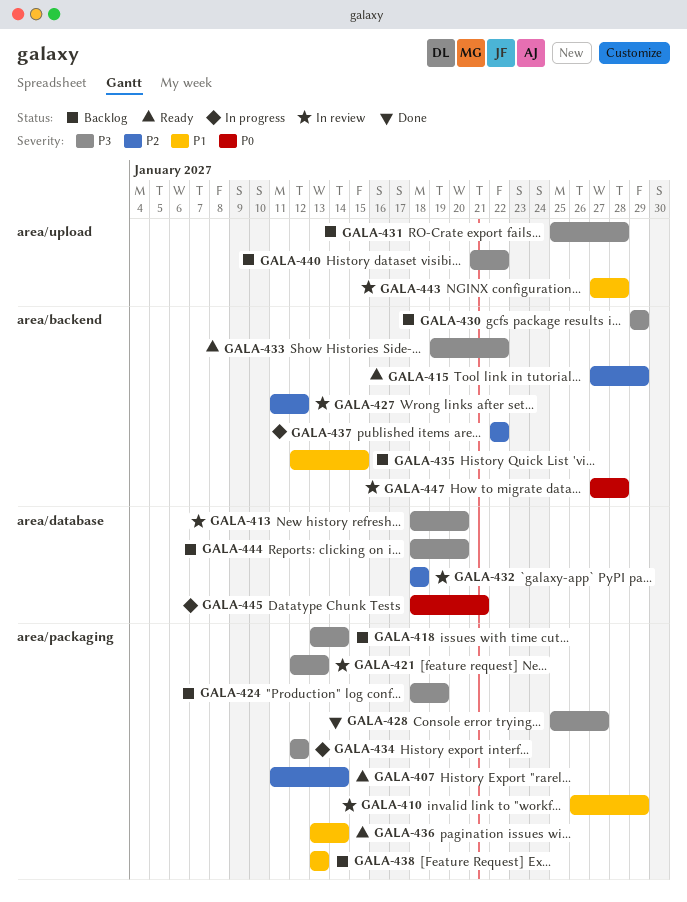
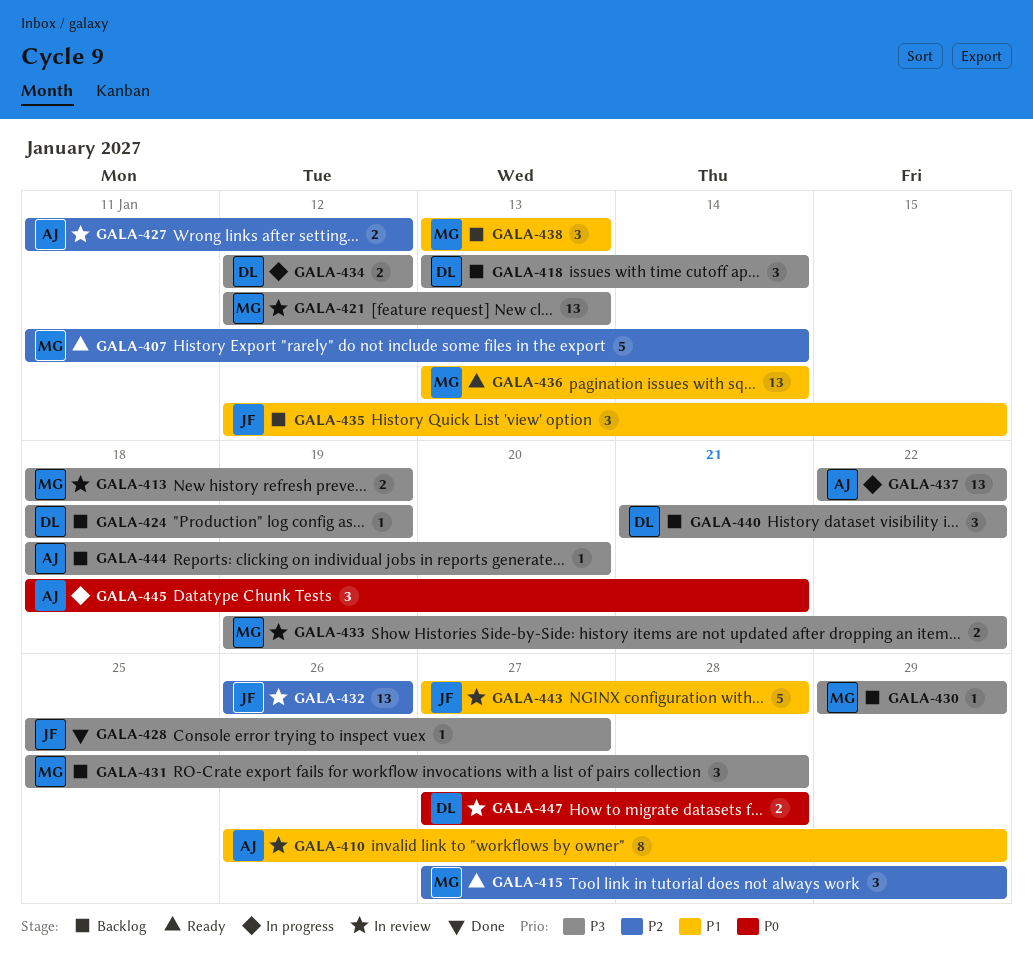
GALA-413, due: Jan 20 -> Jan 19
GALA-432, start: Jan 18 -> Jan 26
GALA-432, due: Jan 18 -> Jan 26
GALA-433, status: Ready -> In review
GALA-437, priority: P2 -> P3

